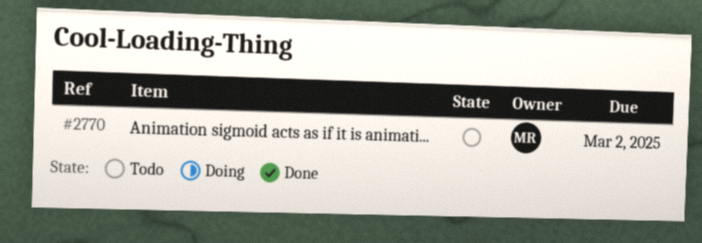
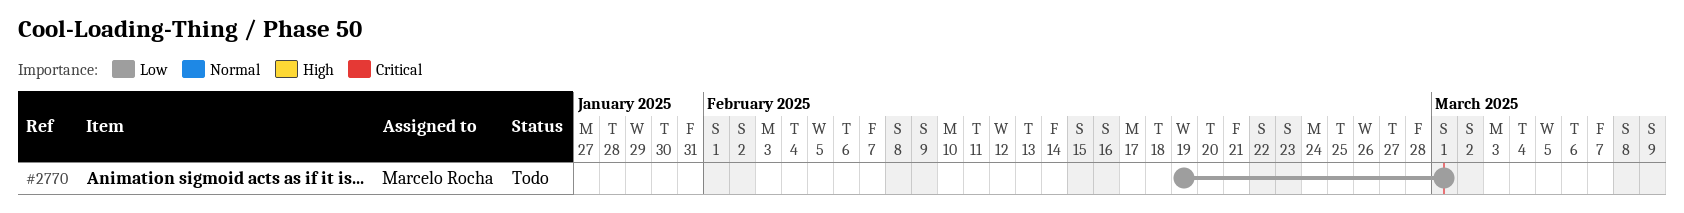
#2770, due: Mar 2 -> Mar 1

